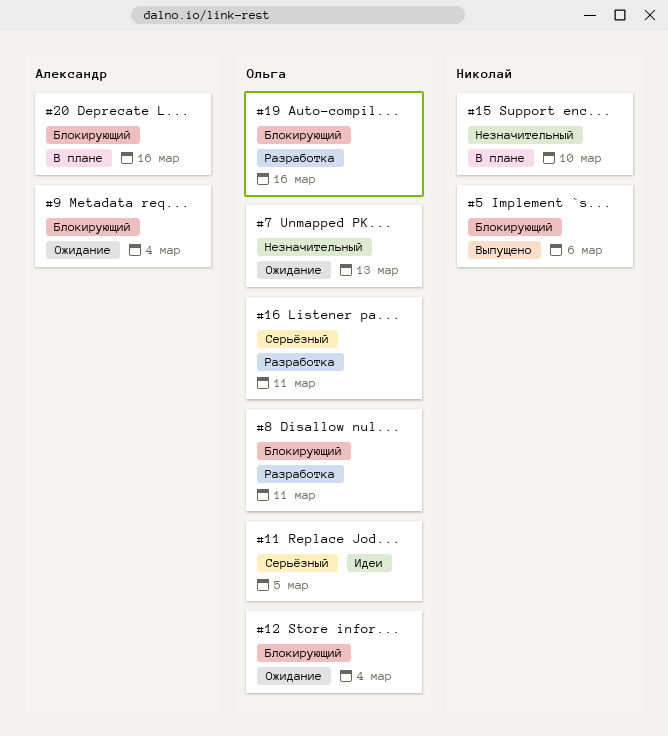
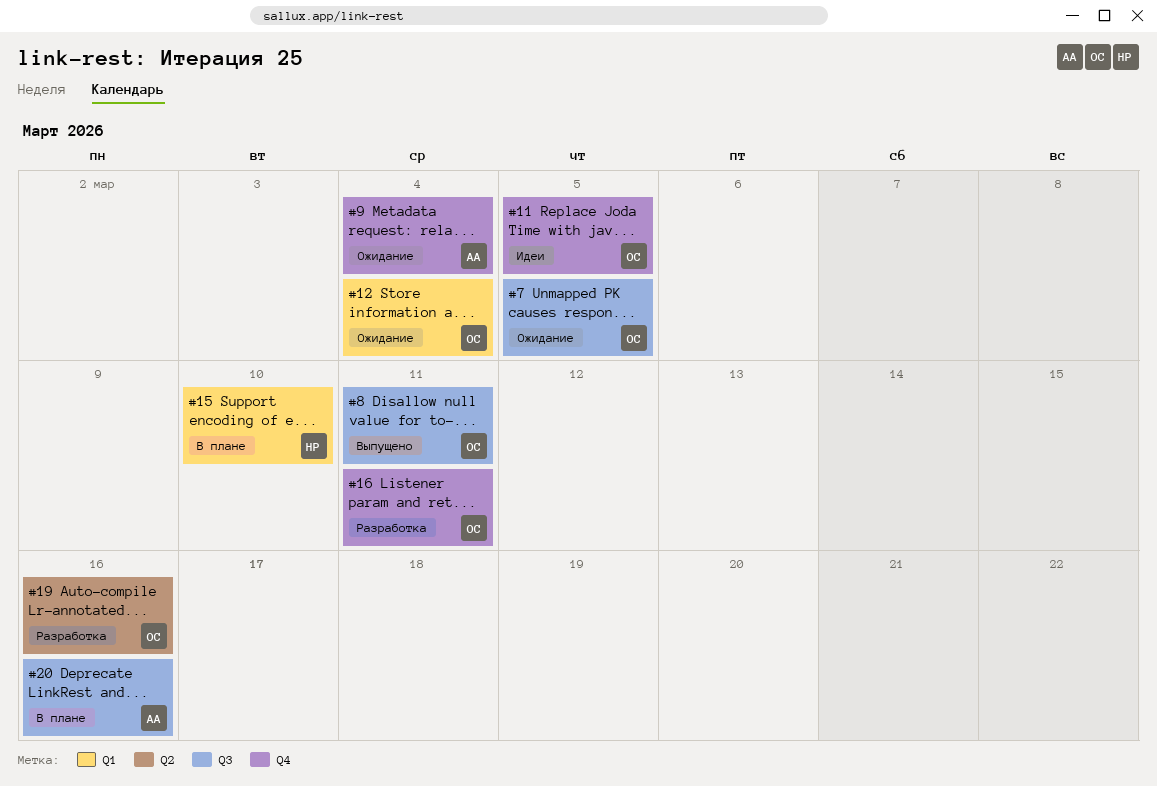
#5: present -> none
#7, due: Mar 13 -> Mar 5
#8, status: Разработка -> Выпущено

